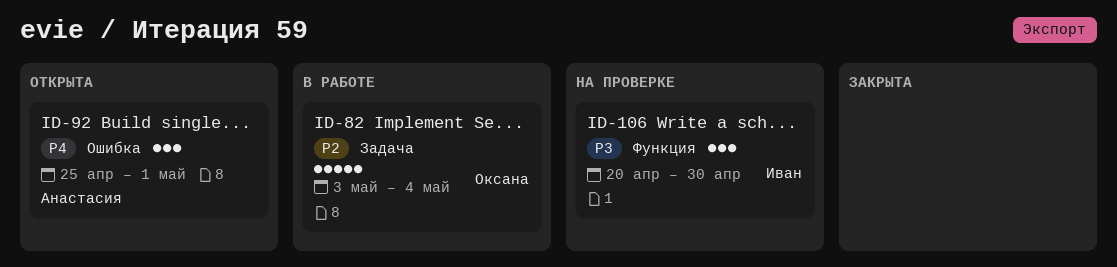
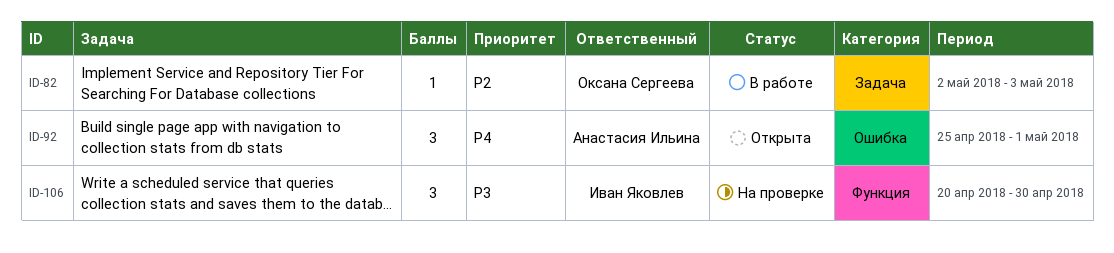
ID-82, estimate: 5 -> 1
ID-82, start: May 3 -> May 2
ID-82, due: May 4 -> May 3

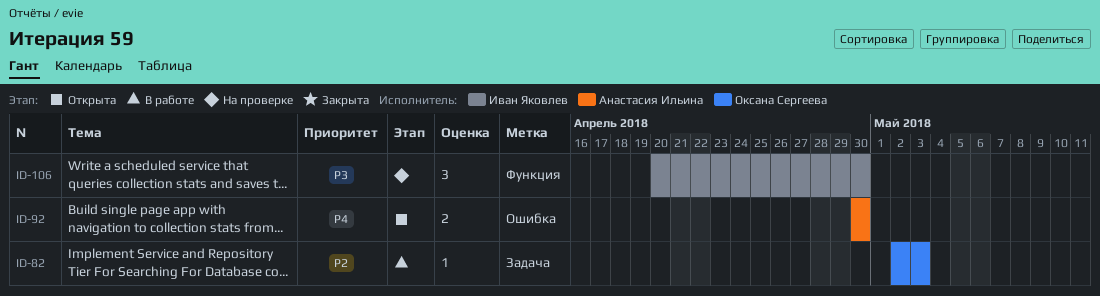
ID-92, estimate: 3 -> 2
ID-92, start: Apr 25 -> Apr 30
ID-92, due: May 1 -> Apr 30

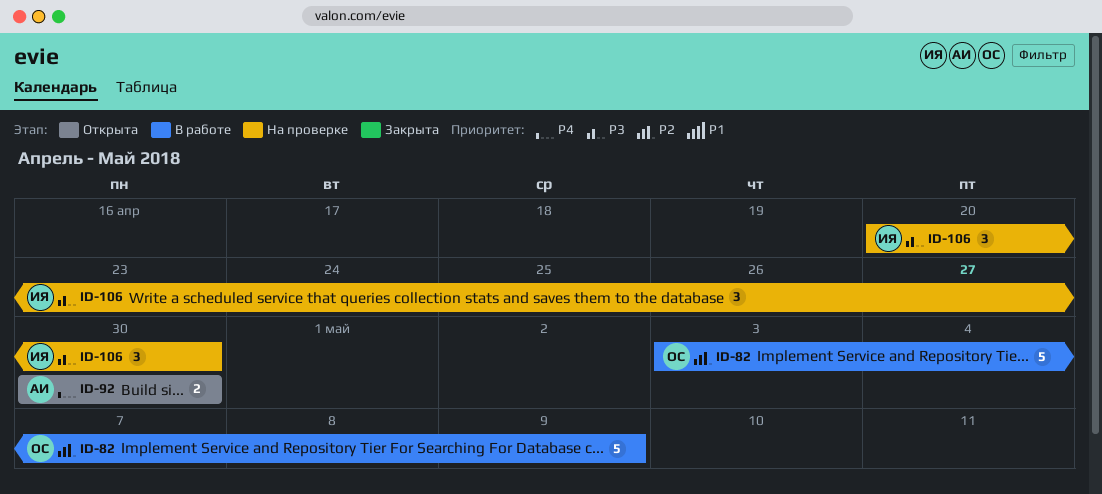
ID-82, estimate: 1 -> 5
ID-82, start: May 2 -> May 3
ID-82, due: May 3 -> May 9

